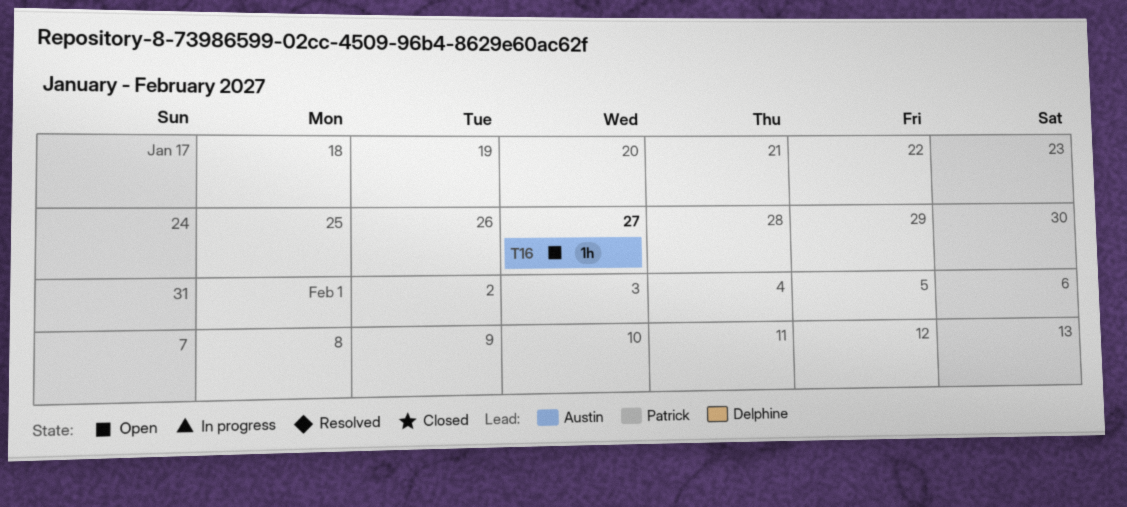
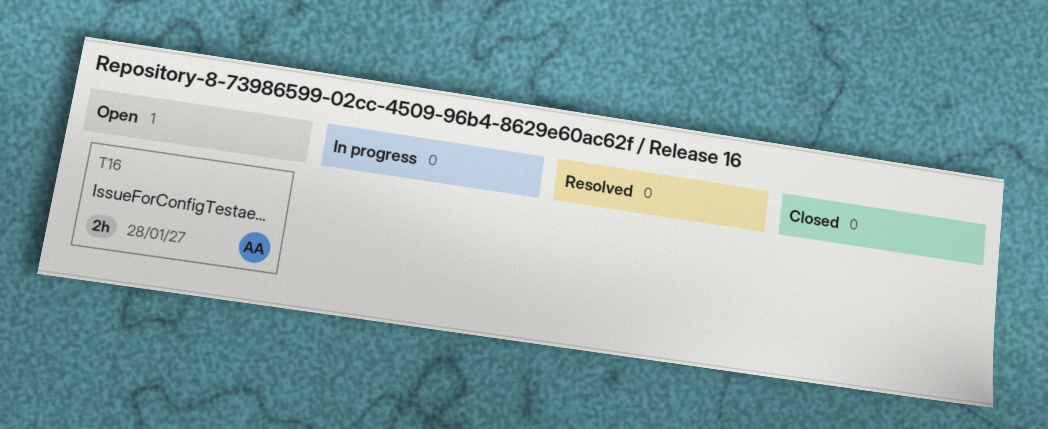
T16, estimate: 1h -> 2h
T16, due: Jan 27 -> Jan 28

